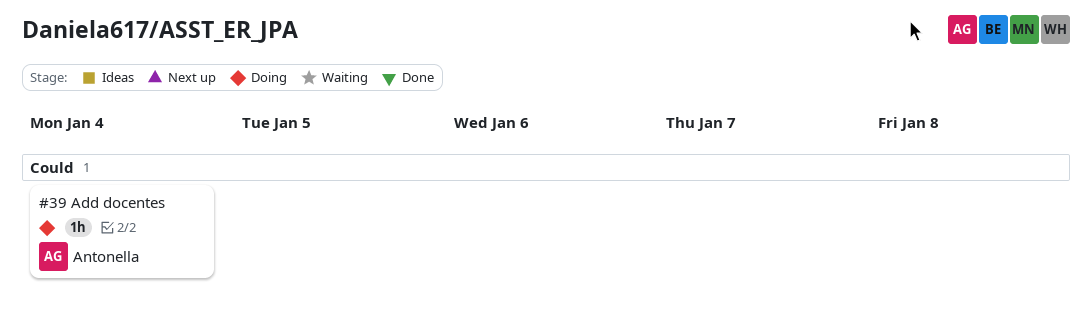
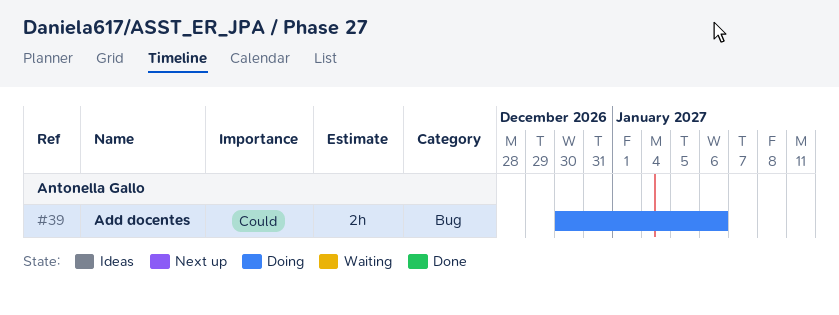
#39, estimate: 1h -> 2h
#39, due: Jan 4 -> Jan 6

